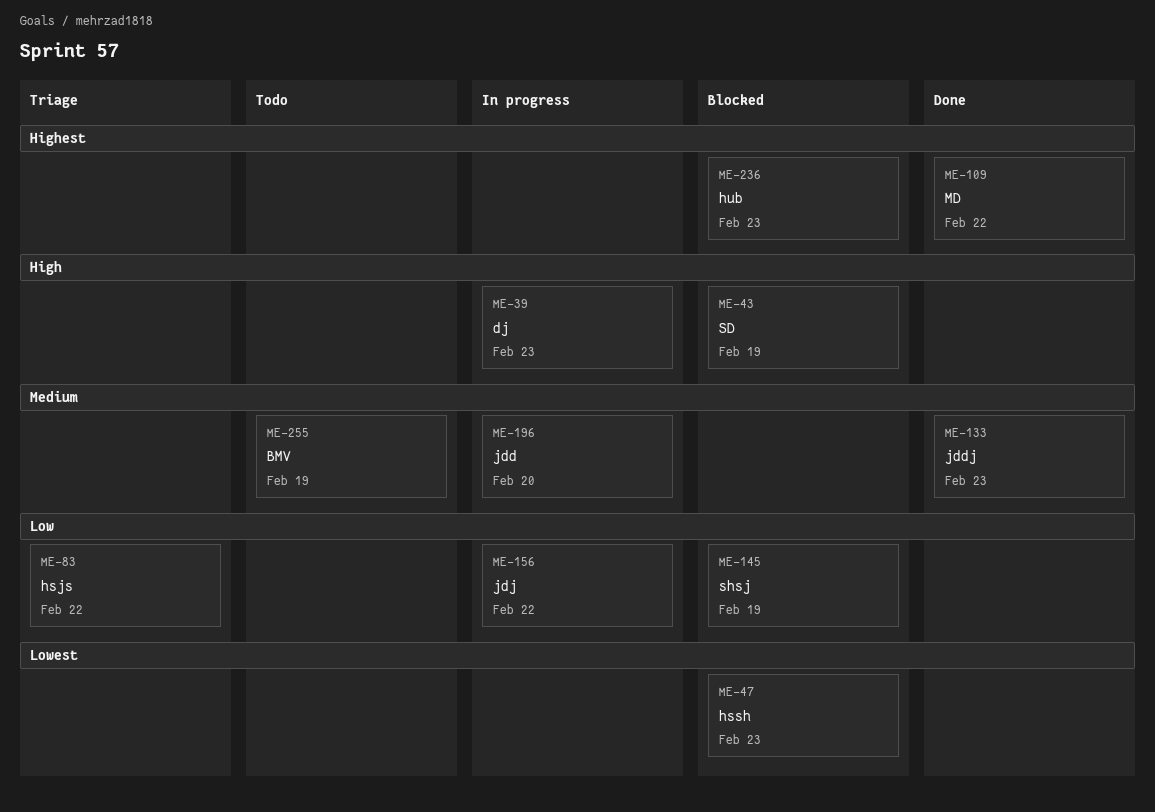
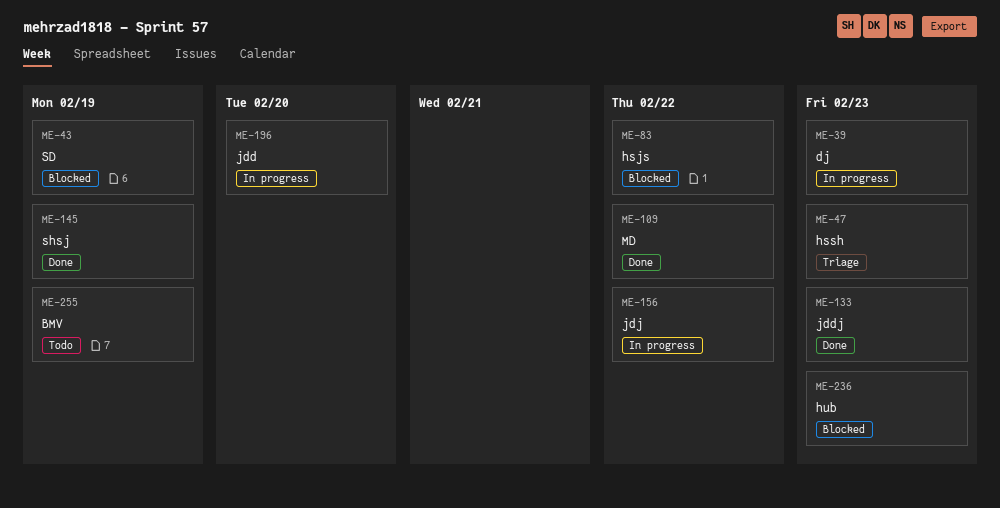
ME-47, status: Blocked -> Triage
ME-83, status: Triage -> Blocked
ME-145, status: Blocked -> Done

